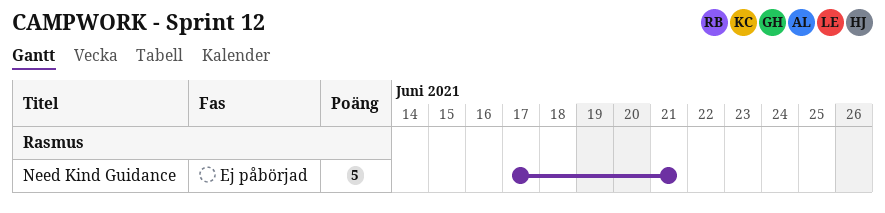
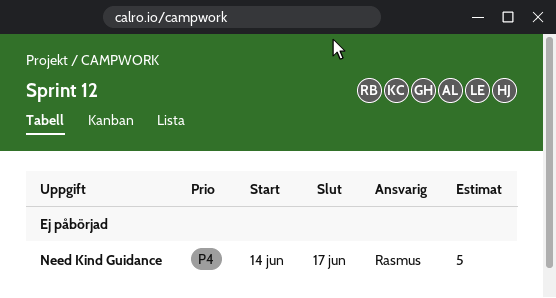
Need Kind Guidance, start: Jun 17 -> Jun 14
Need Kind Guidance, due: Jun 21 -> Jun 17

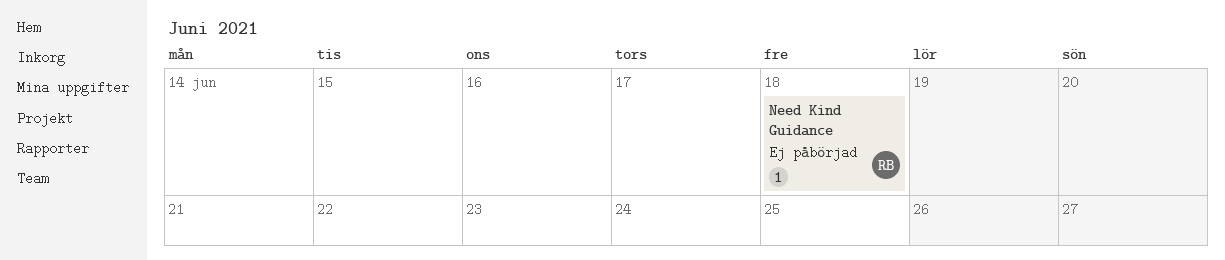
Need Kind Guidance, estimate: 5 -> 1
Need Kind Guidance, due: Jun 17 -> Jun 18

